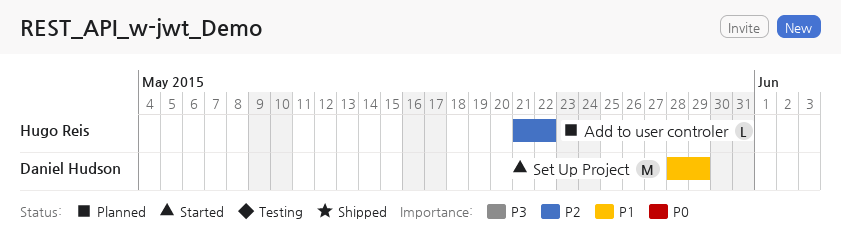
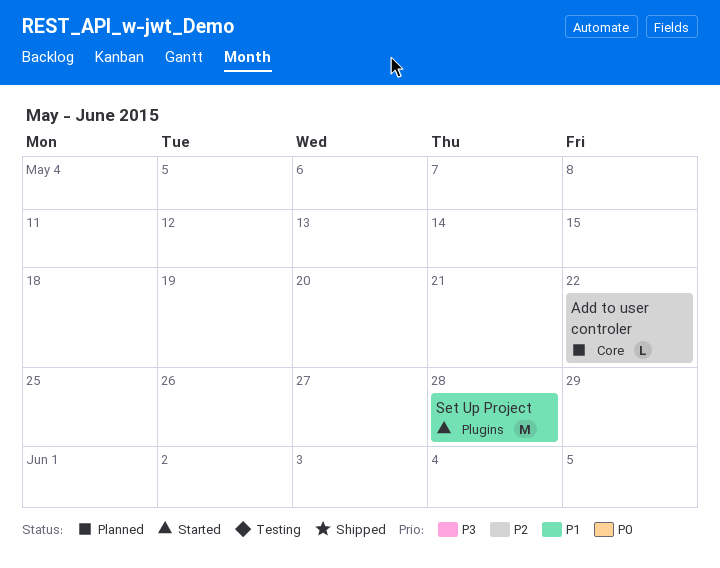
Set Up Project, due: May 29 -> May 28

